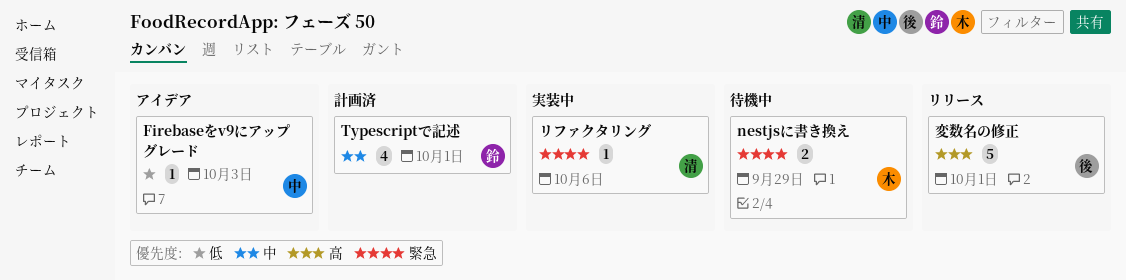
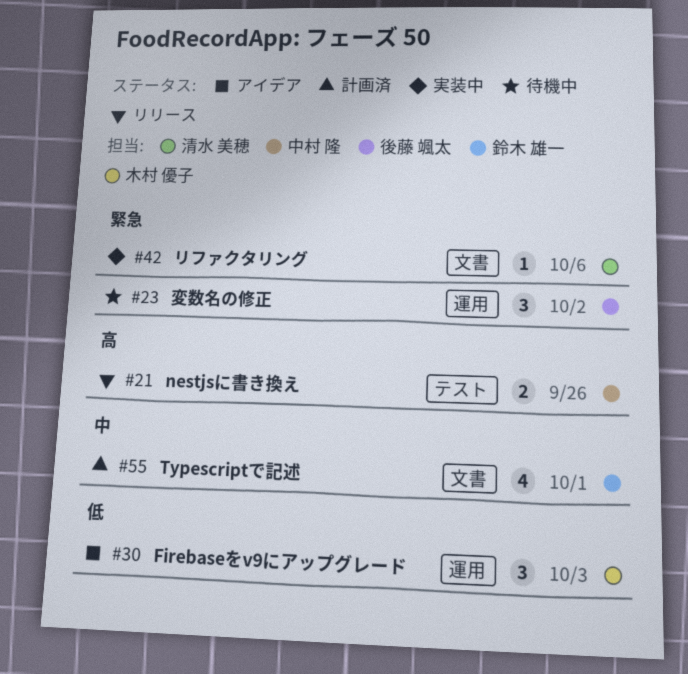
Firebaseをv9にアップグレード, owner: 中村 隆 -> 木村 優子
Firebaseをv9にアップグレード, estimate: 1 -> 3
nestjsに書き換え, status: 待機中 -> リリース
nestjsに書き換え, owner: 木村 優子 -> 中村 隆
nestjsに書き換え, priority: 緊急 -> 高
nestjsに書き換え, due: Sep 29 -> Sep 26
変数名の修正, status: リリース -> 待機中
変数名の修正, priority: 高 -> 緊急
変数名の修正, estimate: 5 -> 3
変数名の修正, due: Oct 1 -> Oct 2

